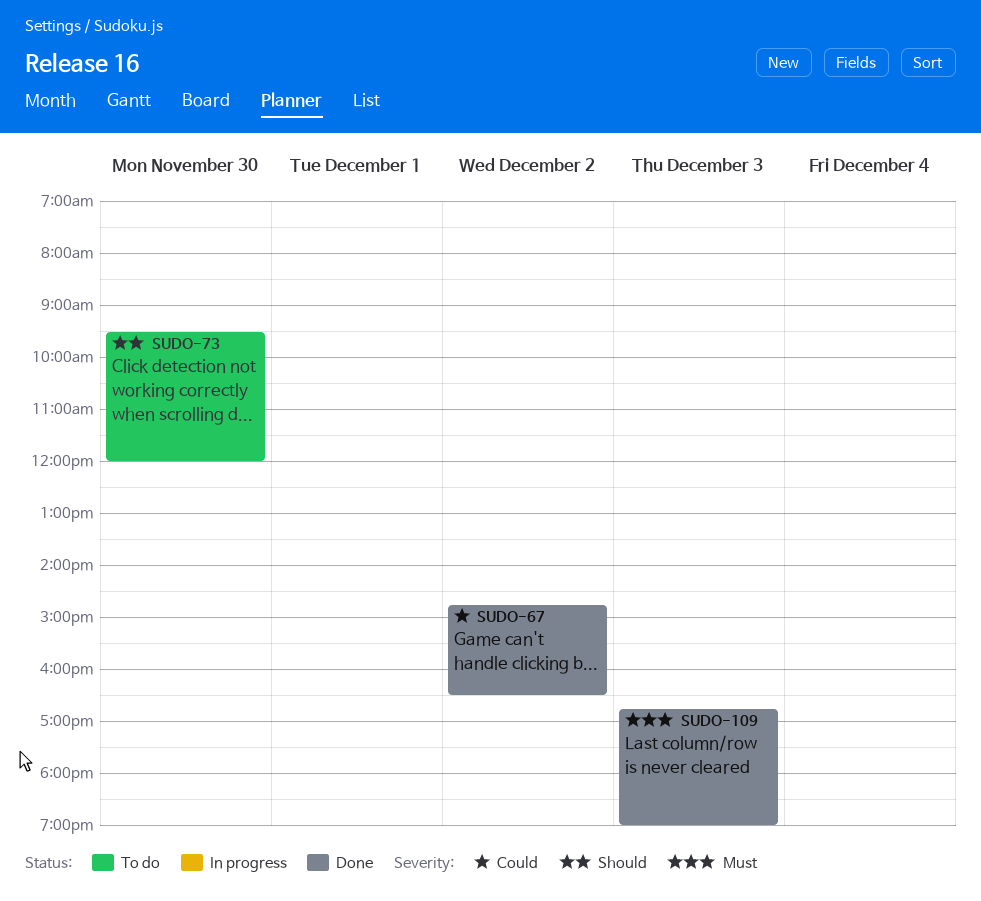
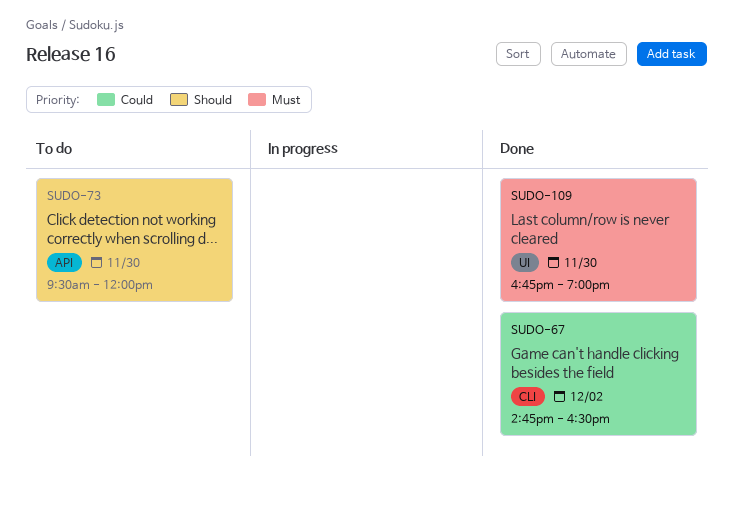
SUDO-109, day: Dec 3 -> Nov 30

